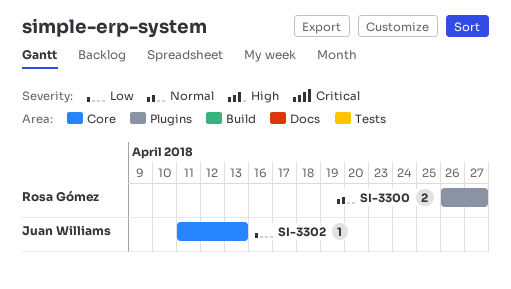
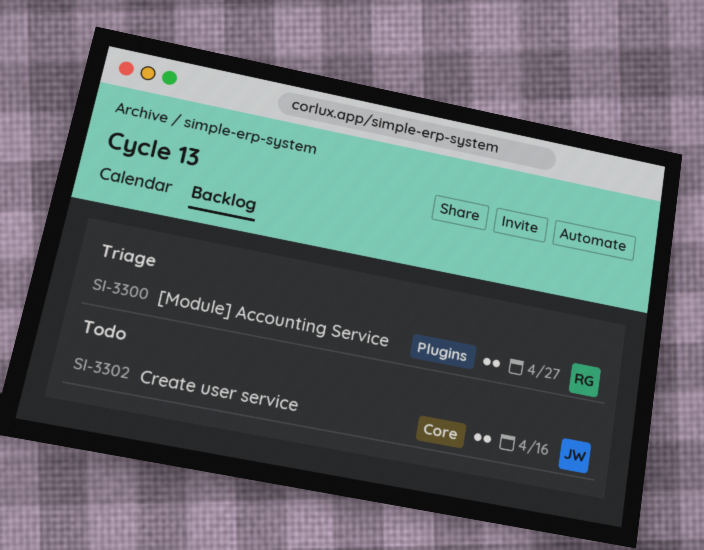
SI-3302, estimate: 1 -> 2
SI-3302, due: Apr 13 -> Apr 16

